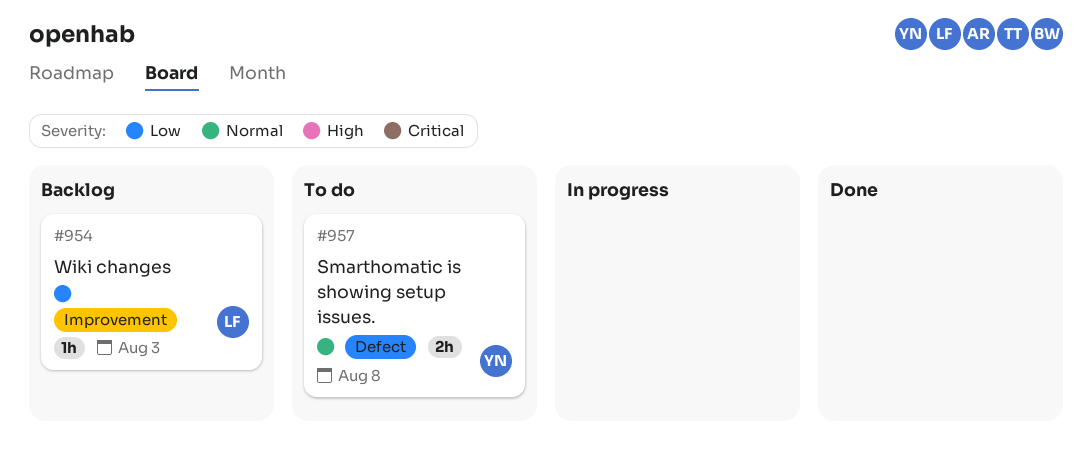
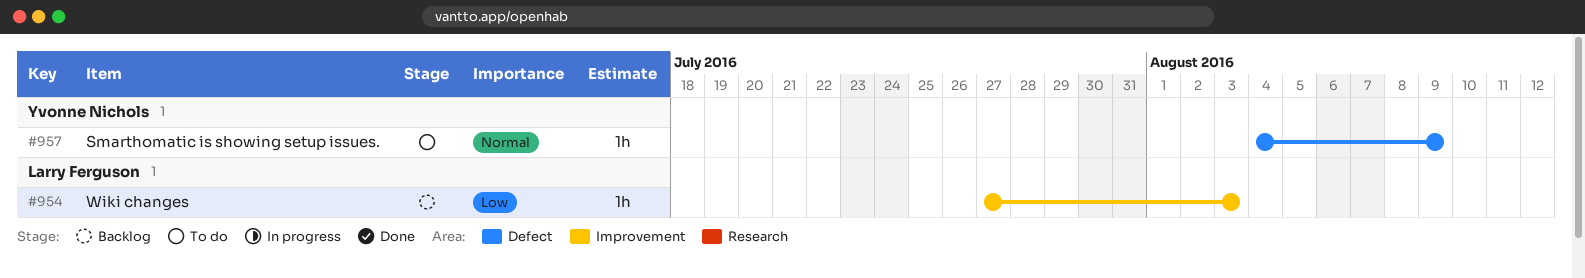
#957, estimate: 2h -> 1h
#957, due: Aug 8 -> Aug 9

